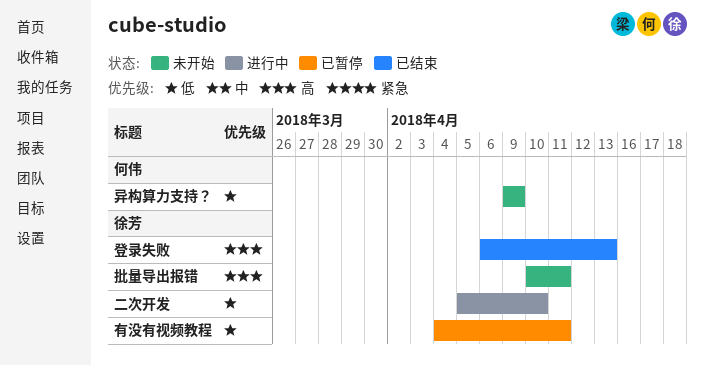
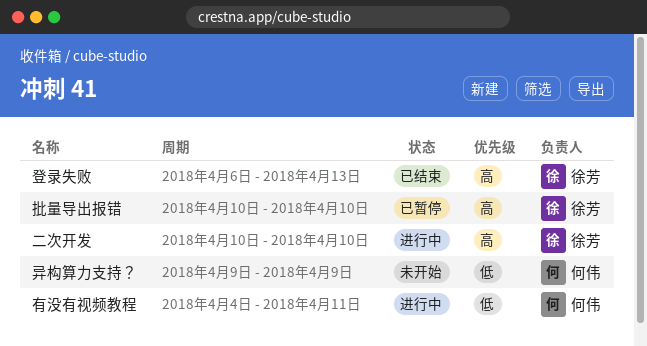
二次开发, priority: 低 -> 高
二次开发, start: Apr 5 -> Apr 10
批量导出报错, status: 未开始 -> 已暂停
批量导出报错, due: Apr 11 -> Apr 10
有没有视频教程, status: 已暂停 -> 进行中
有没有视频教程, owner: 徐芳 -> 何伟

